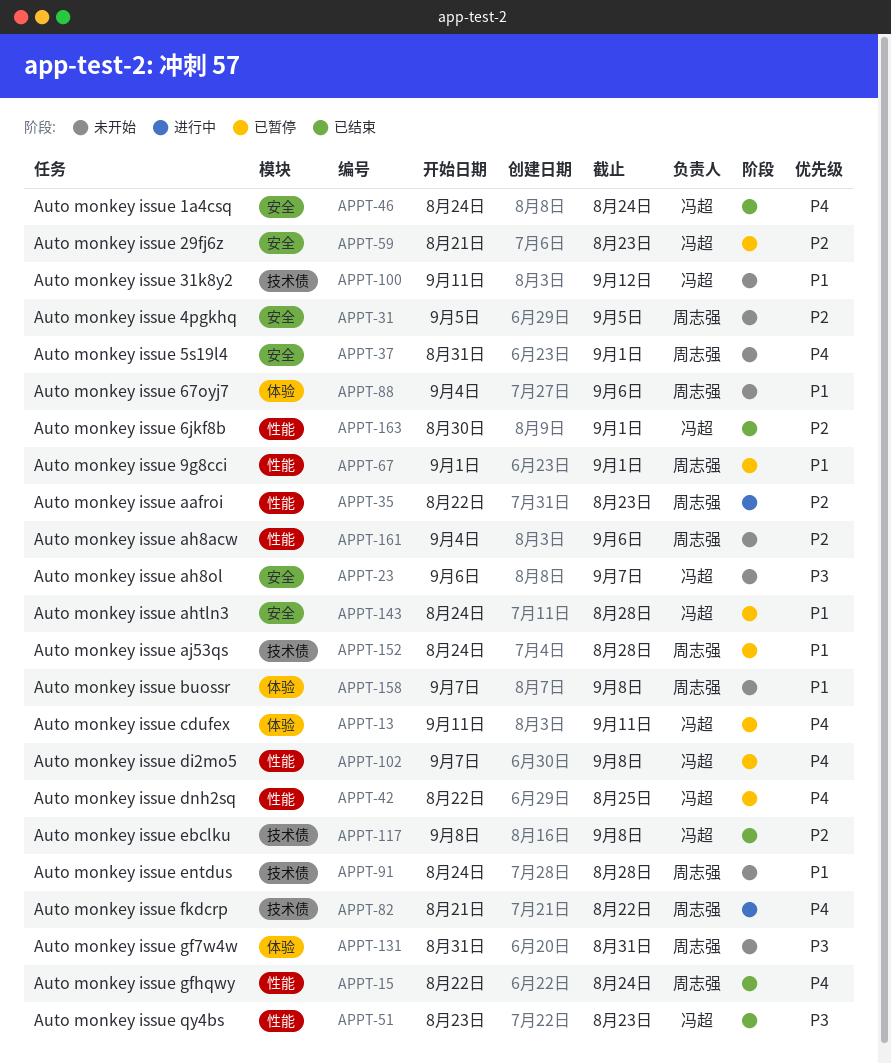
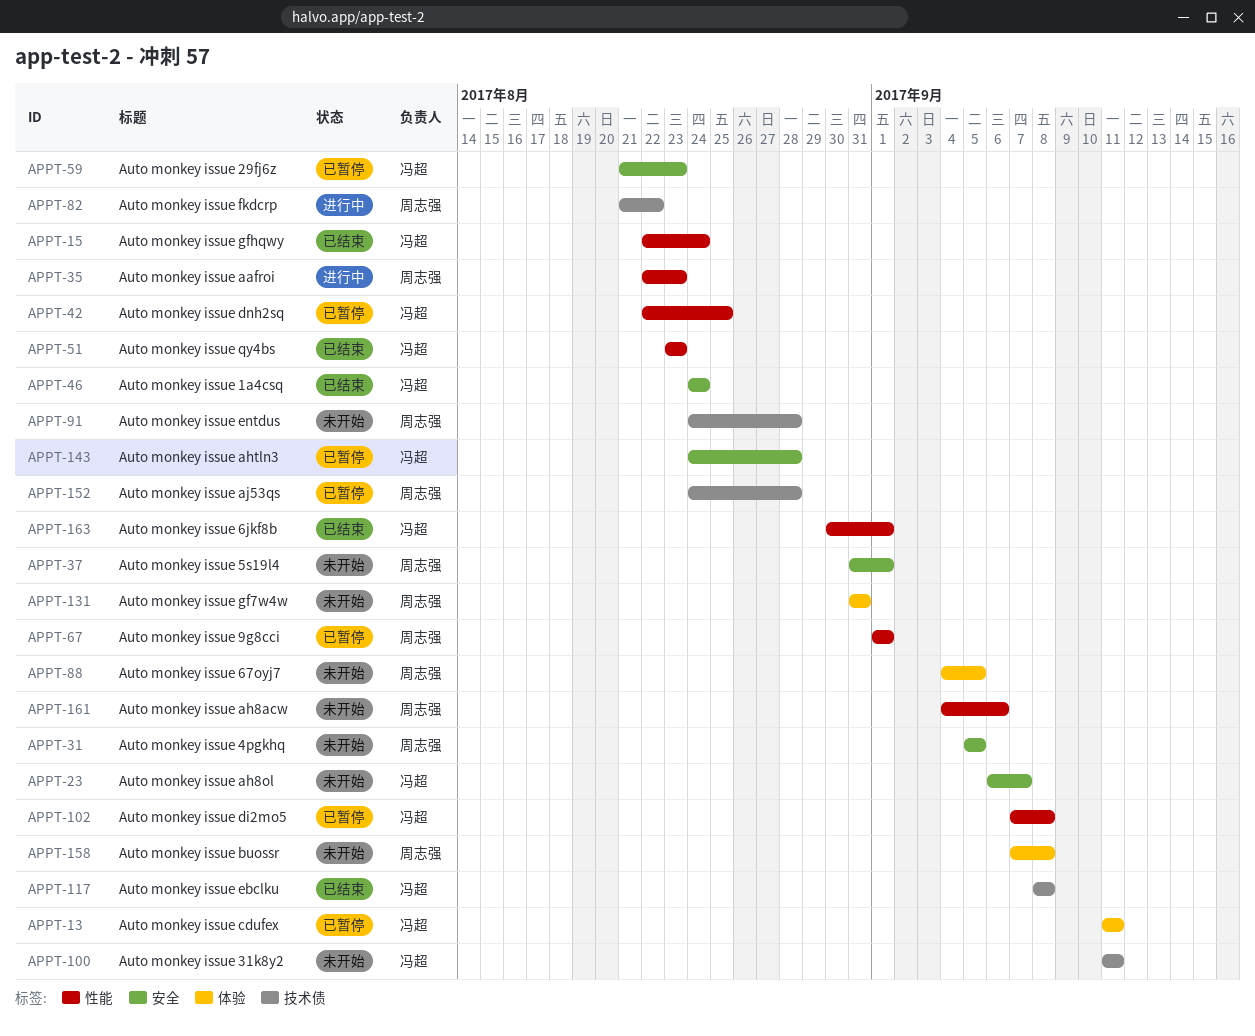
APPT-15, owner: 周志强 -> 冯超
APPT-88, due: Sep 6 -> Sep 5
APPT-100, due: Sep 12 -> Sep 11

